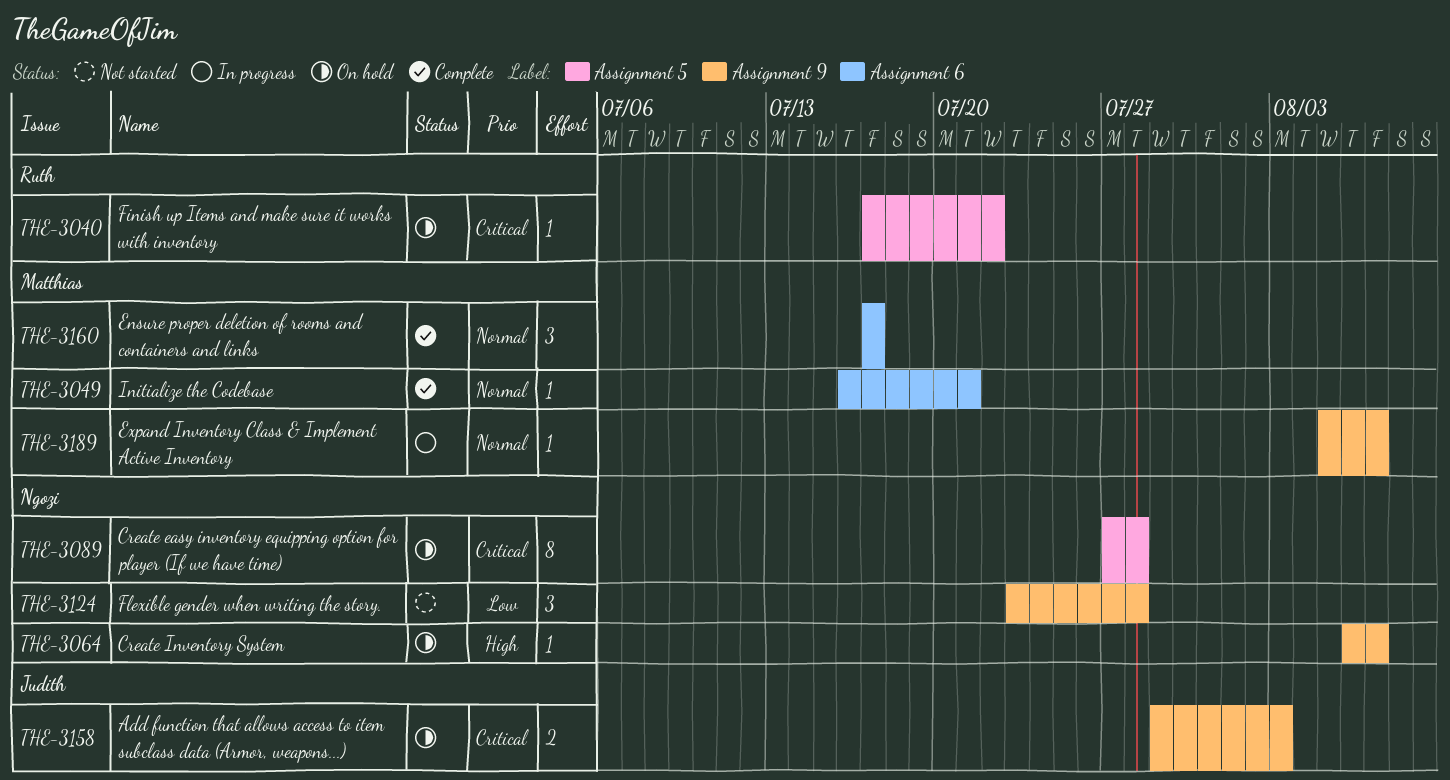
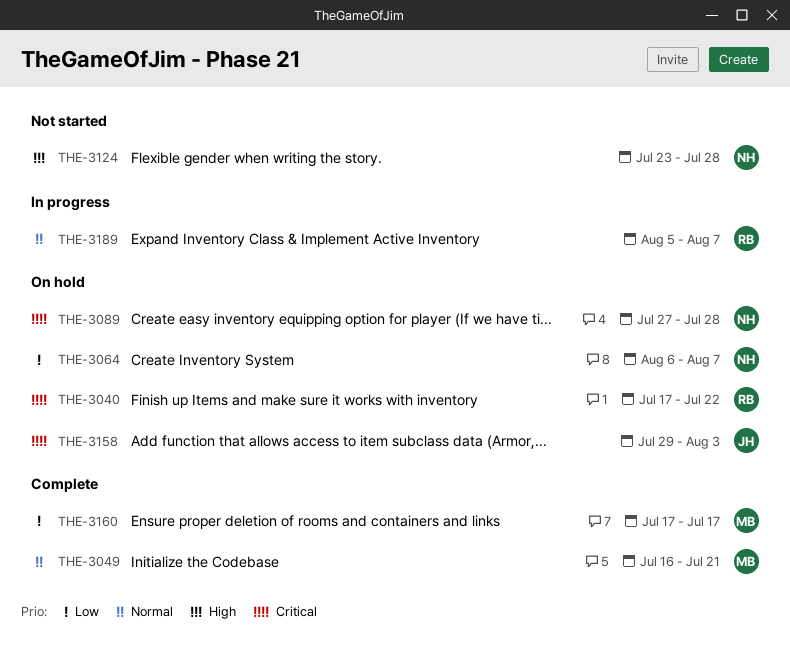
THE-3064, priority: High -> Low
THE-3124, priority: Low -> High
THE-3160, priority: Normal -> Low
THE-3189, owner: Matthias -> Ruth

